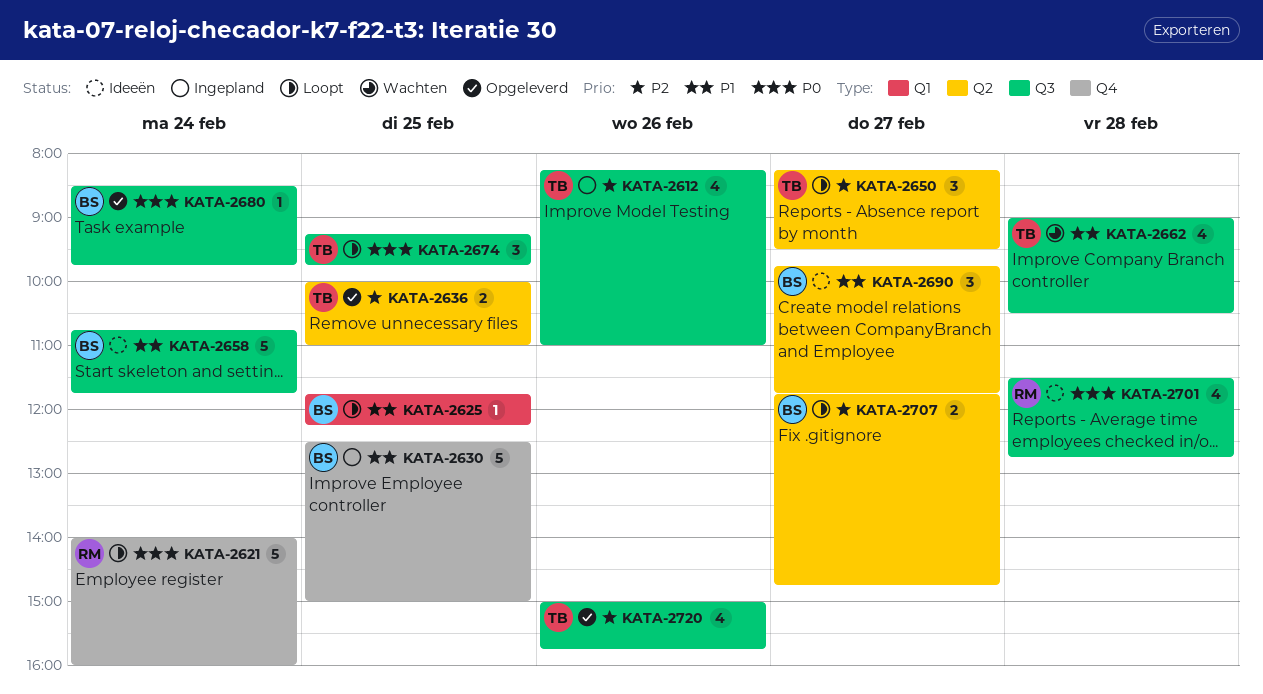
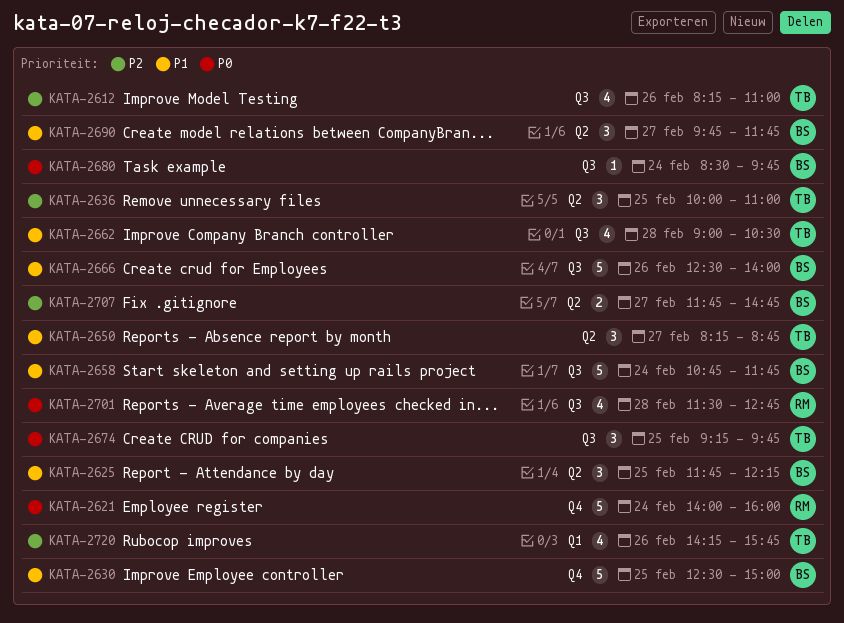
KATA-2625, label: Q1 -> Q2
KATA-2625, estimate: 1 -> 3
KATA-2636, estimate: 2 -> 3
KATA-2650, priority: P2 -> P1
KATA-2650, ends: 09:30 -> 08:45
KATA-2666: none -> present
KATA-2720, label: Q3 -> Q1
KATA-2720, begins: 15:00 -> 14:15

